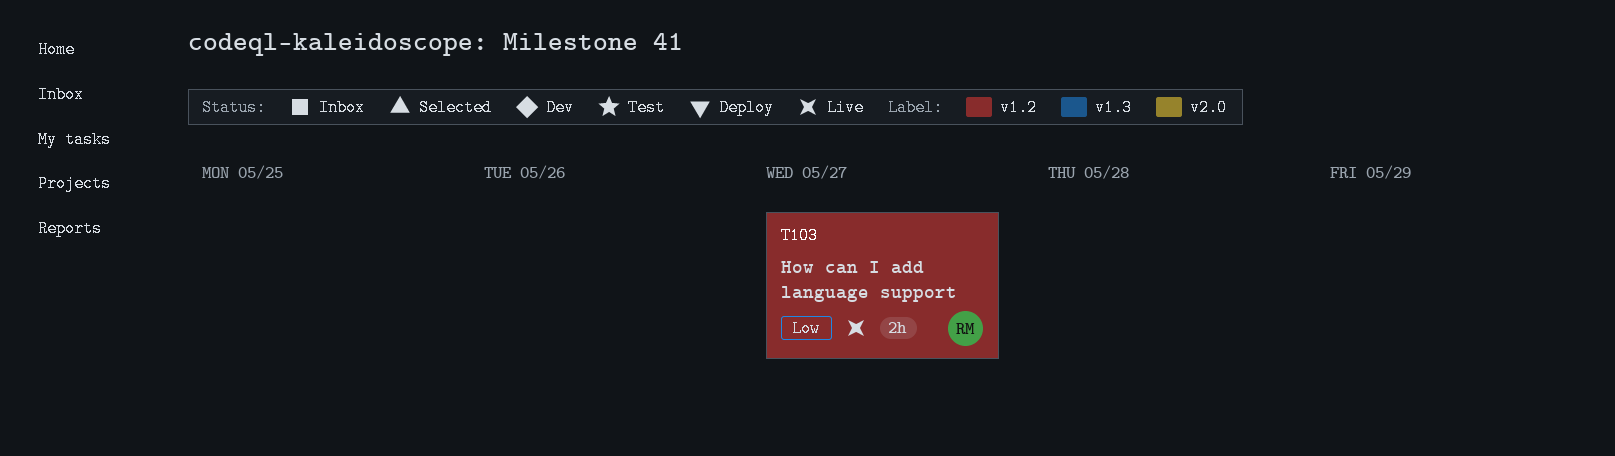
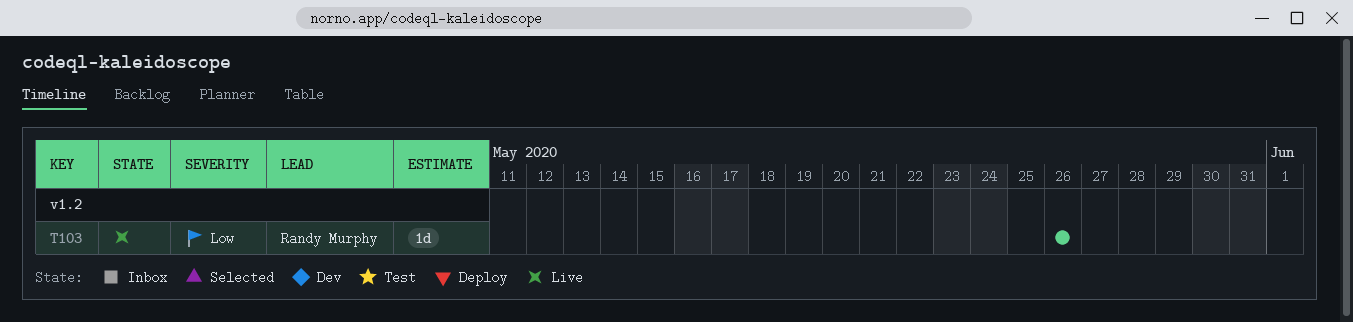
T103, estimate: 2h -> 1d
T103, due: May 27 -> May 26

